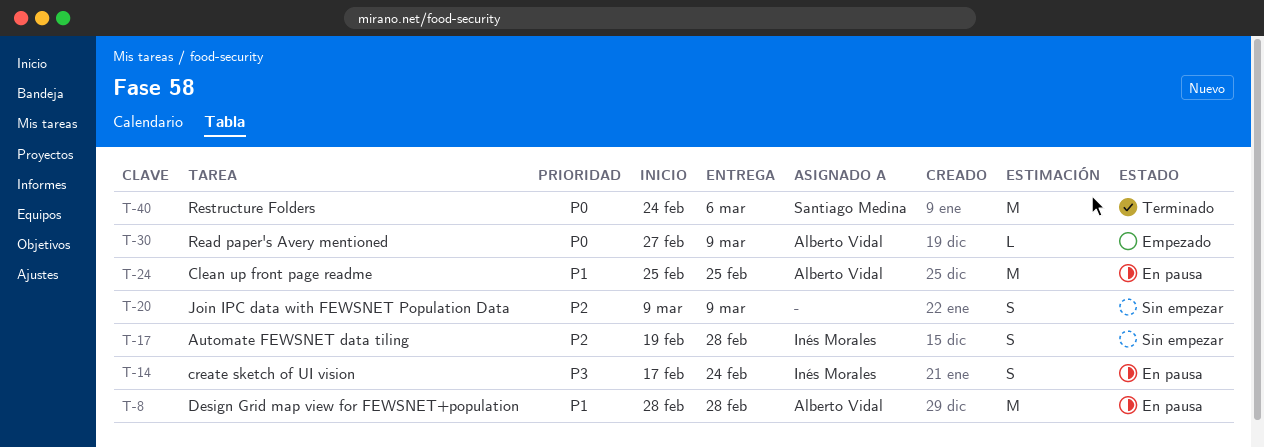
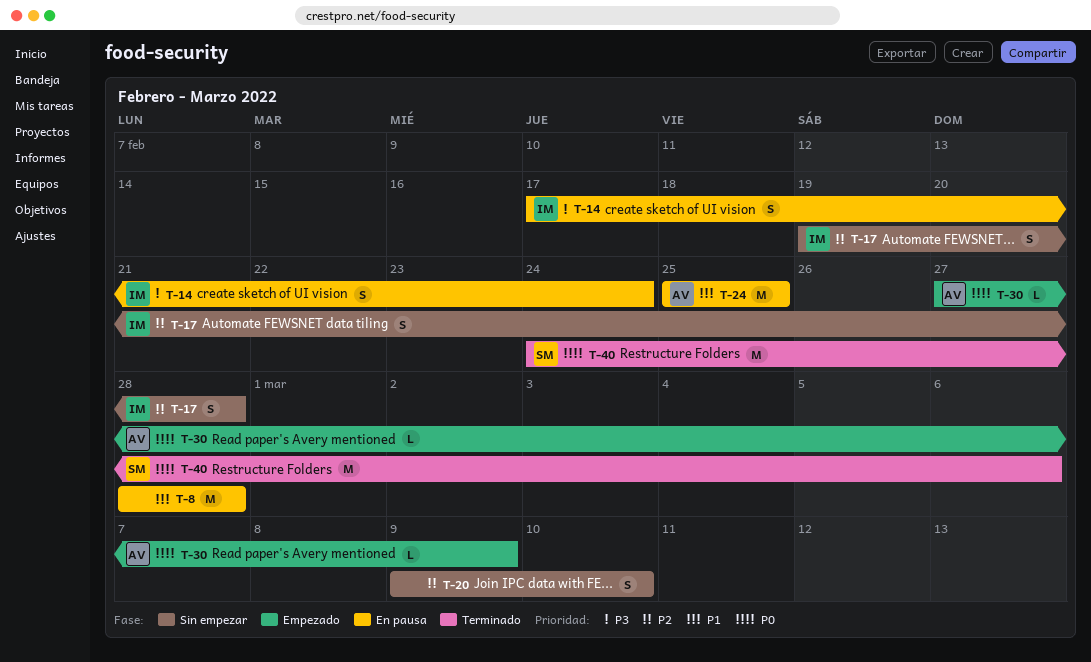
T-8, owner: Alberto Vidal -> none
T-20, due: Mar 9 -> Mar 10

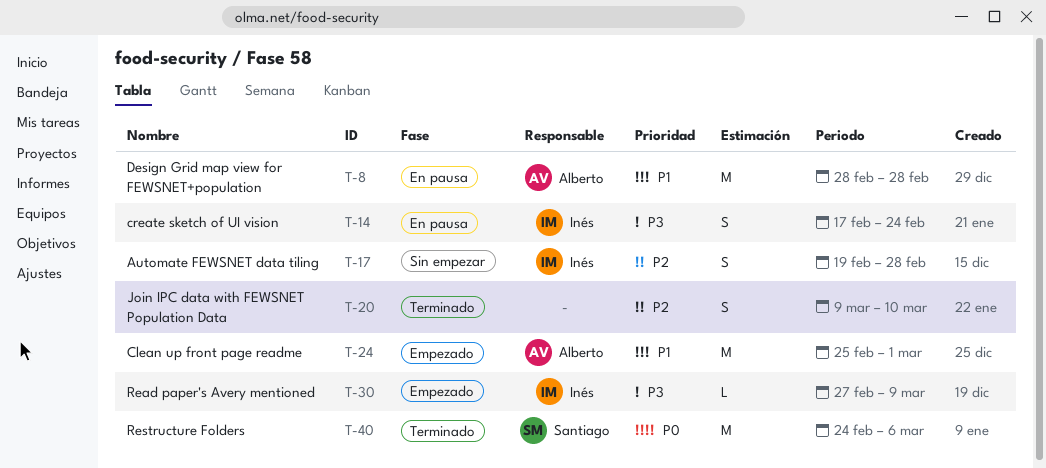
T-8, owner: none -> Alberto
T-20, status: Sin empezar -> Terminado
T-24, status: En pausa -> Empezado
T-24, due: Feb 25 -> Mar 1
T-30, owner: Alberto -> Inés
T-30, priority: P0 -> P3

